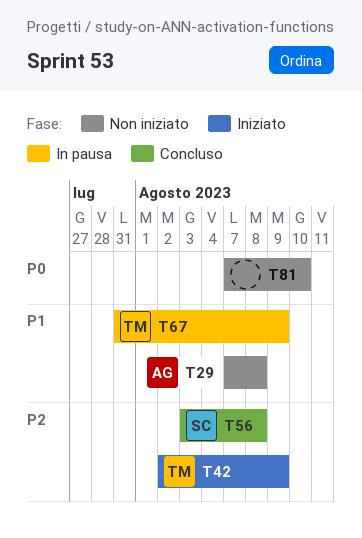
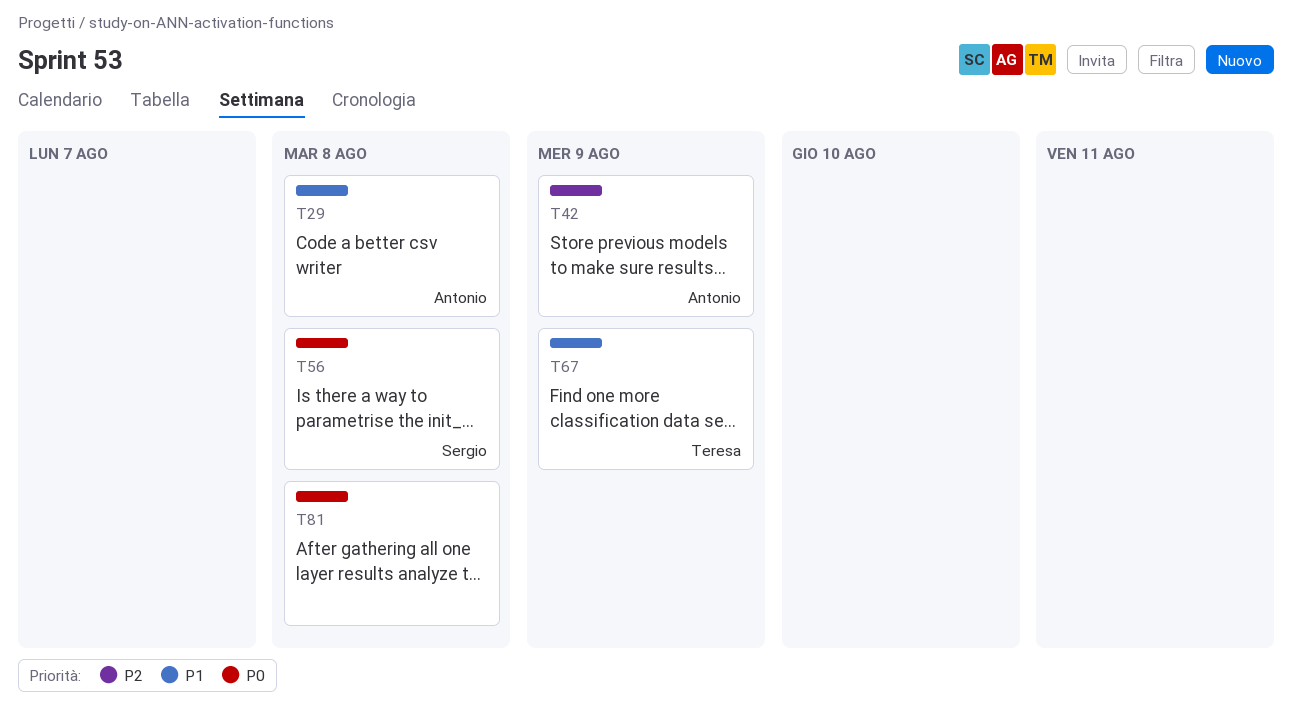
T42, owner: Teresa -> Antonio
T56, priority: P2 -> P0
T81, due: Aug 10 -> Aug 8

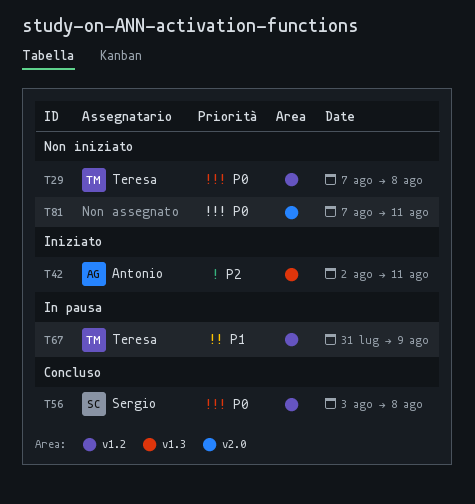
T29, owner: Antonio -> Teresa
T29, priority: P1 -> P0
T42, due: Aug 9 -> Aug 11
T81, due: Aug 8 -> Aug 11

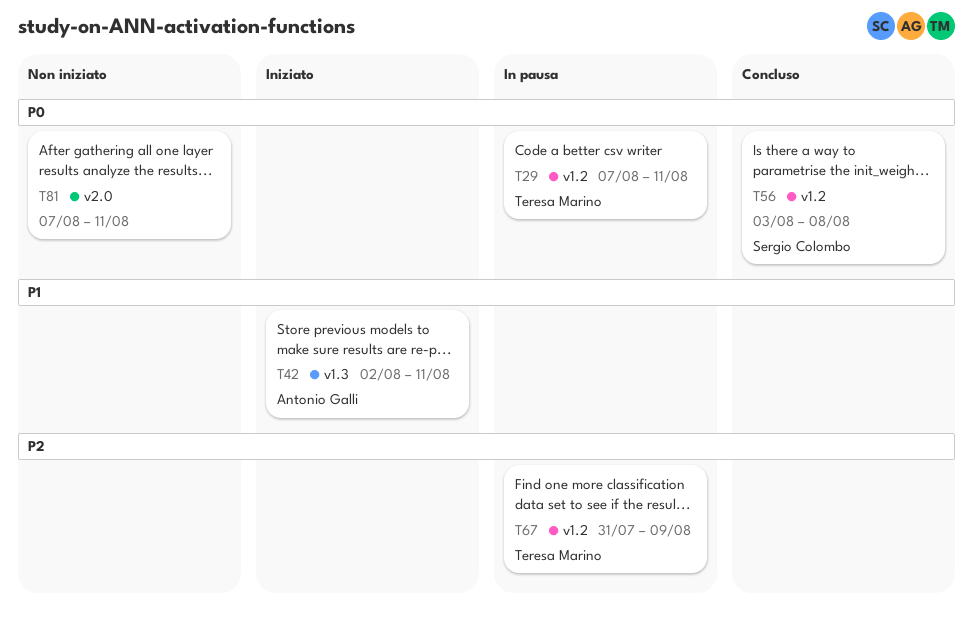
T29, status: Non iniziato -> In pausa
T29, due: Aug 8 -> Aug 11
T42, priority: P2 -> P1
T67, priority: P1 -> P2

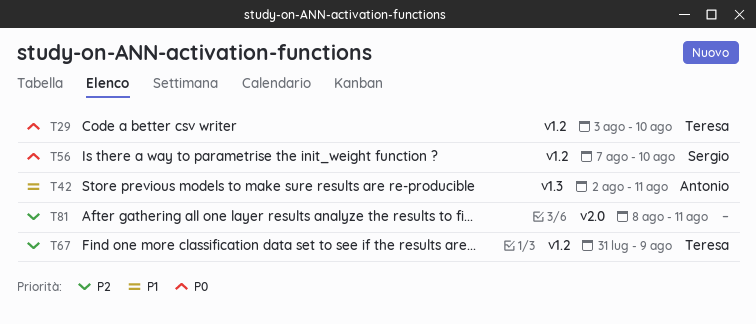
T29, start: Aug 7 -> Aug 3
T29, due: Aug 11 -> Aug 10
T56, start: Aug 3 -> Aug 7
T56, due: Aug 8 -> Aug 10
T81, priority: P0 -> P2
T81, start: Aug 7 -> Aug 8

